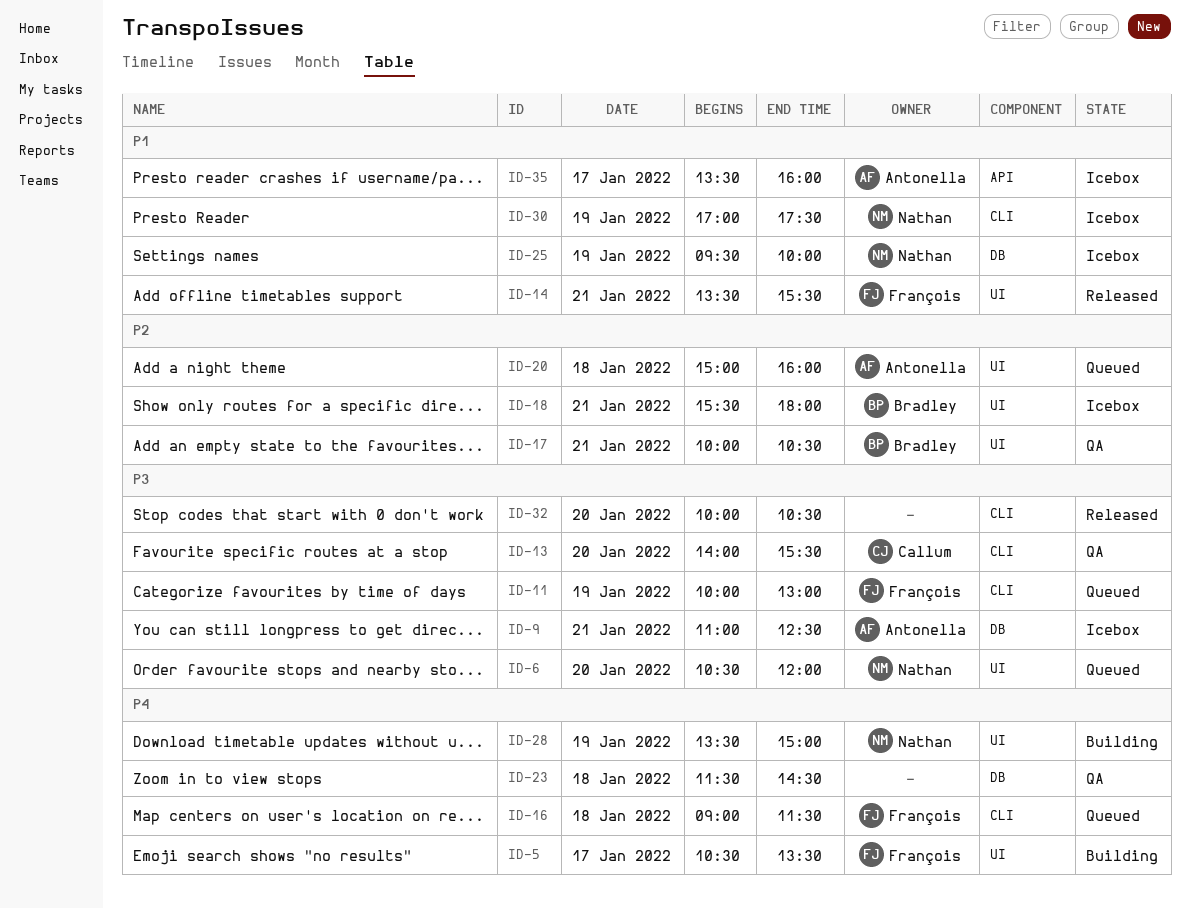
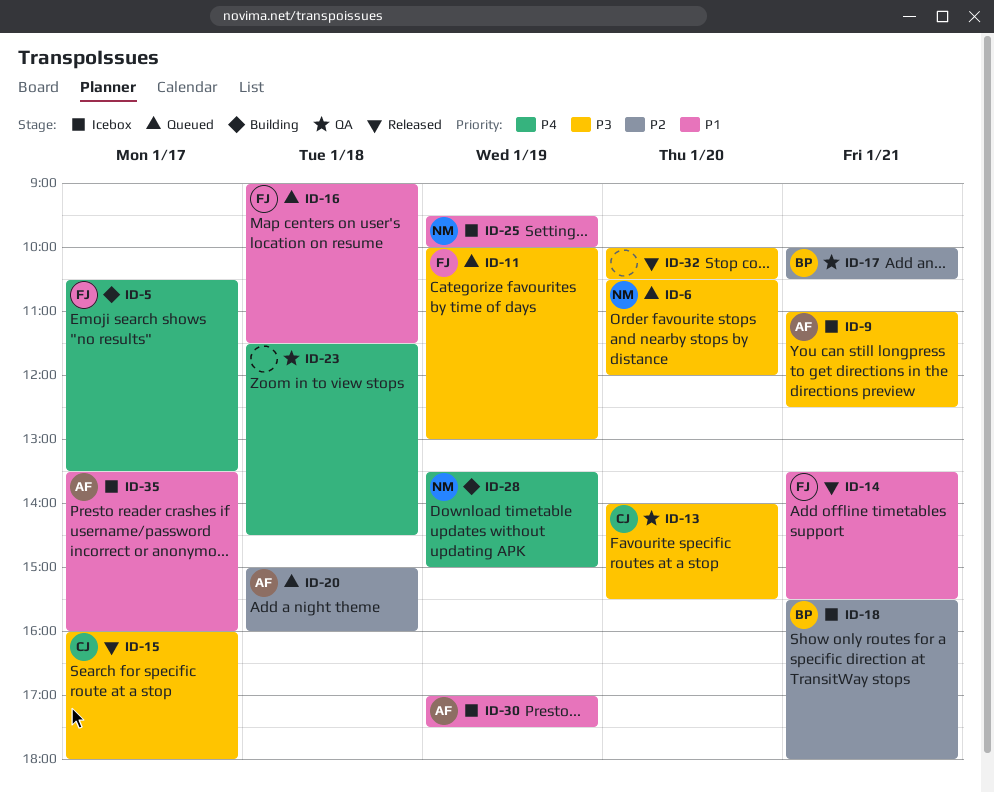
ID-15: none -> present
ID-16, priority: P4 -> P1
ID-30, owner: Nathan -> Antonella

